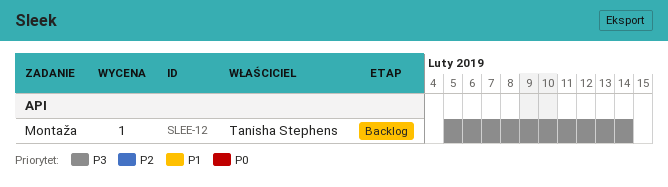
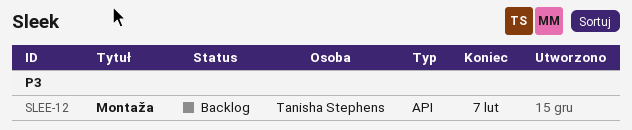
SLEE-12, due: Feb 14 -> Feb 7

